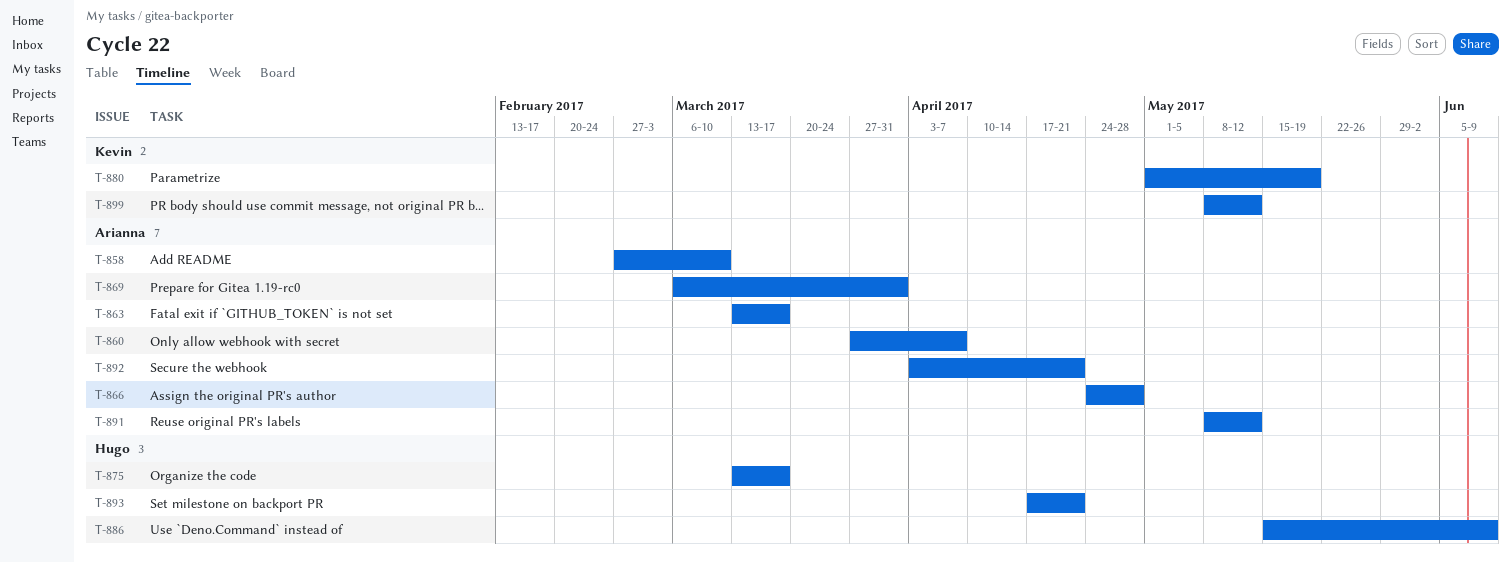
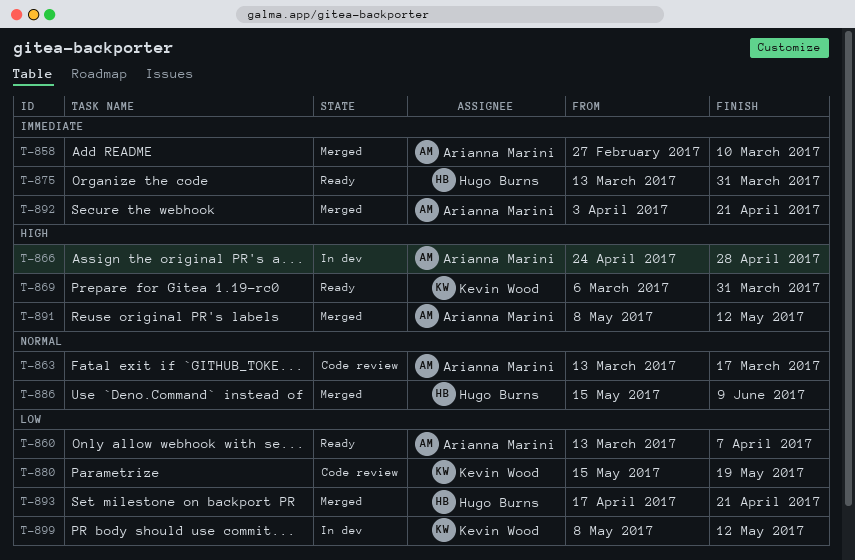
T-860, start: Mar 27 -> Mar 13
T-869, owner: Arianna Marini -> Kevin Wood
T-875, due: Mar 17 -> Mar 31
T-880, start: May 1 -> May 15

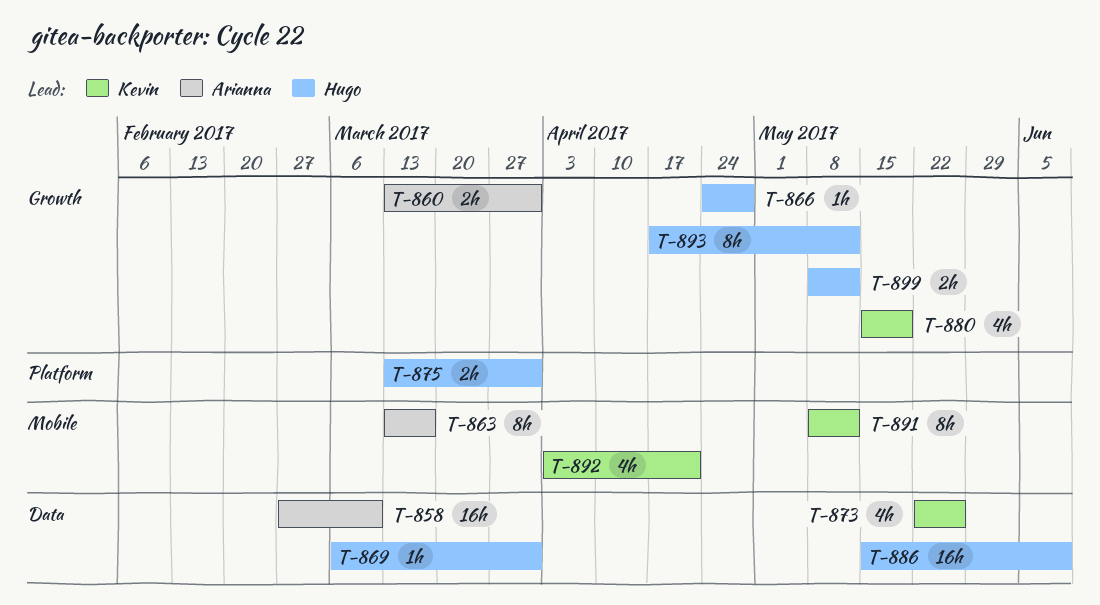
T-860, due: Apr 7 -> Mar 31
T-866, owner: Arianna Marini -> Hugo Burns
T-869, owner: Kevin Wood -> Hugo Burns
T-873: none -> present
T-891, owner: Arianna Marini -> Kevin Wood
T-892, owner: Arianna Marini -> Kevin Wood
T-893, due: Apr 21 -> May 12
T-899, owner: Kevin Wood -> Hugo Burns

